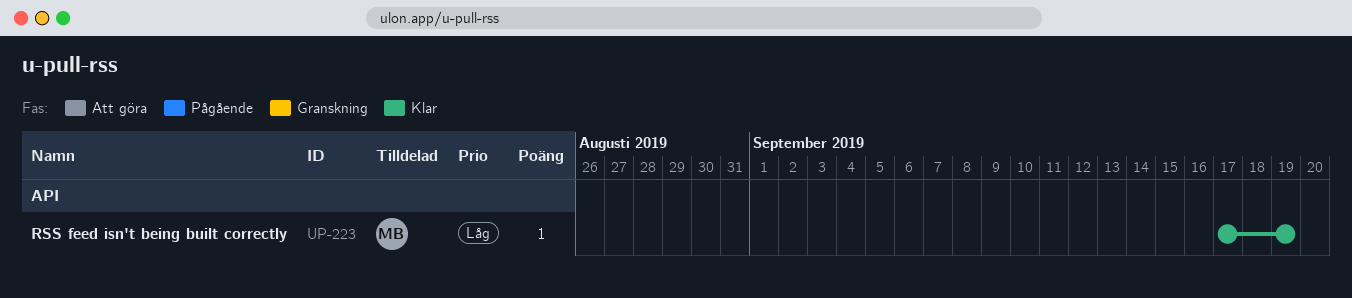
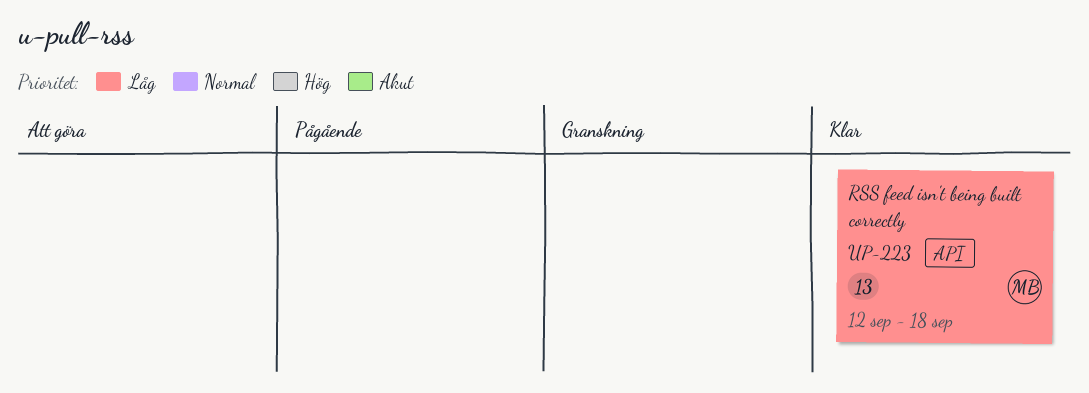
UP-223, estimate: 1 -> 13
UP-223, start: Sep 17 -> Sep 12
UP-223, due: Sep 19 -> Sep 18

